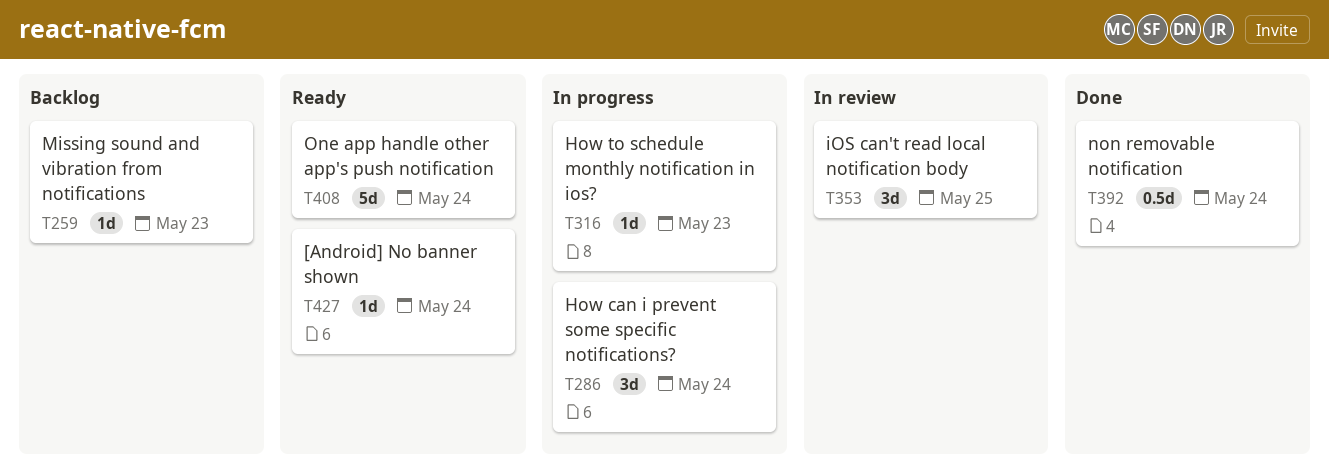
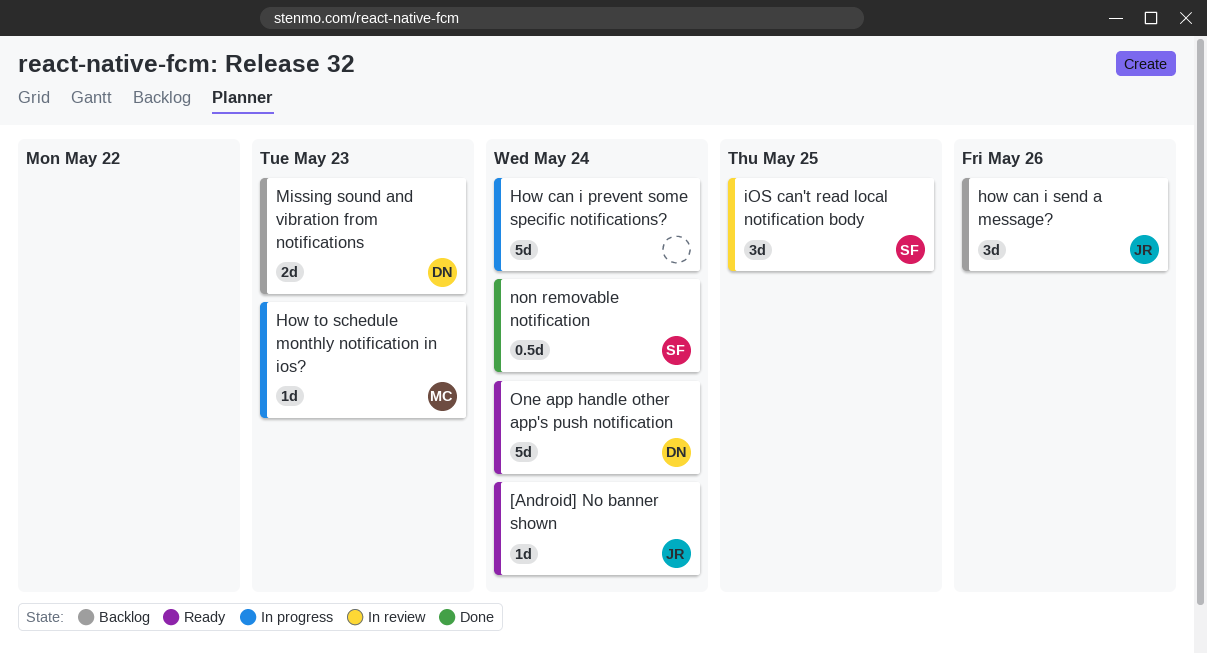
How can i prevent some specific notifications?, estimate: 3d -> 5d
how can i send a message?: none -> present
Missing sound and vibration from notifications, estimate: 1d -> 2d

